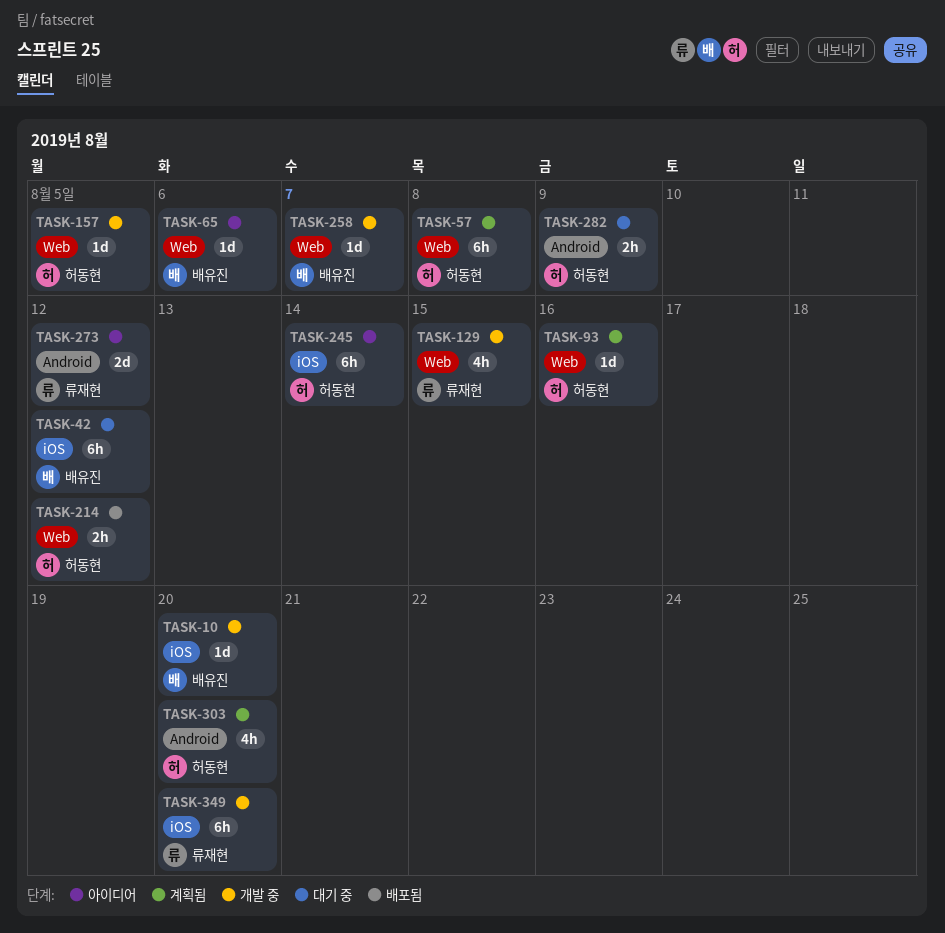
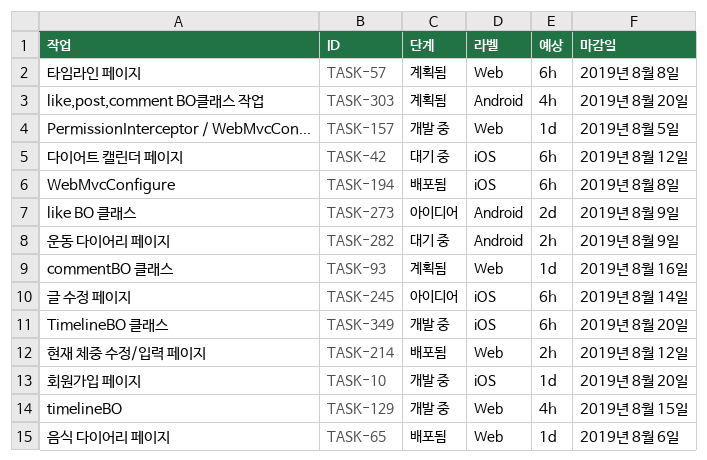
TASK-65, status: 아이디어 -> 배포됨
TASK-194: none -> present
TASK-258: present -> none
TASK-273, due: Aug 12 -> Aug 9

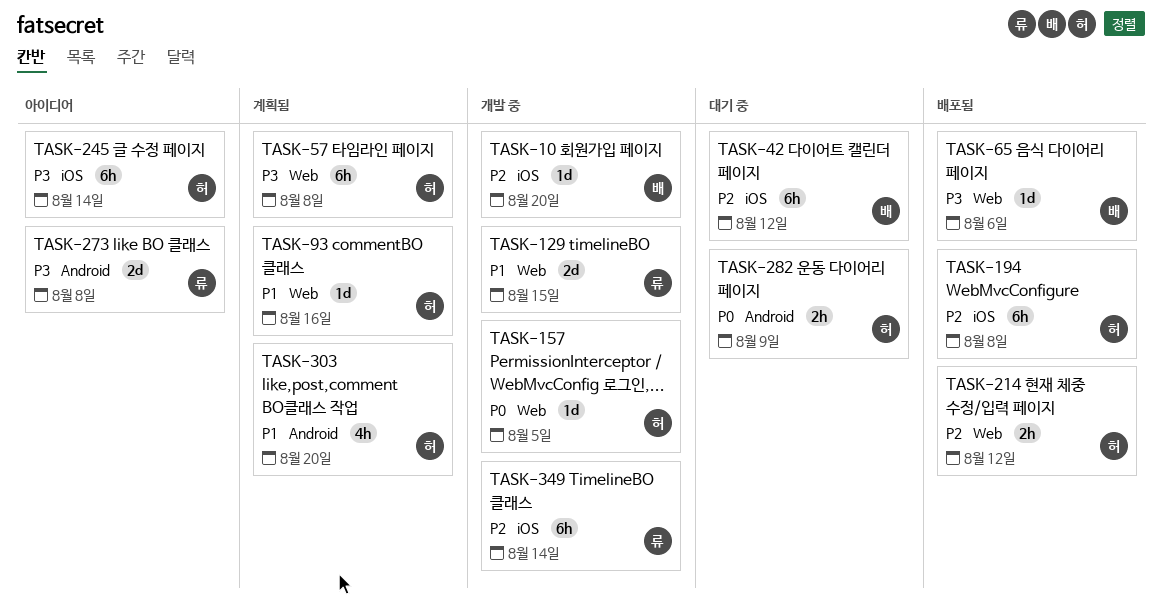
TASK-129, estimate: 4h -> 2d
TASK-273, due: Aug 9 -> Aug 8
TASK-349, due: Aug 20 -> Aug 14

